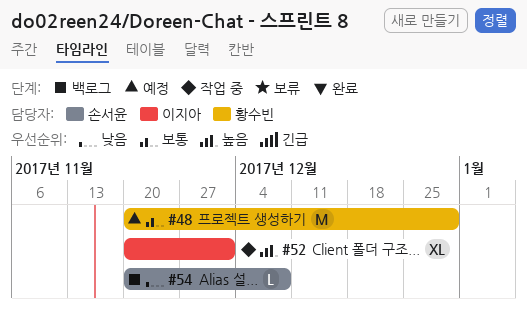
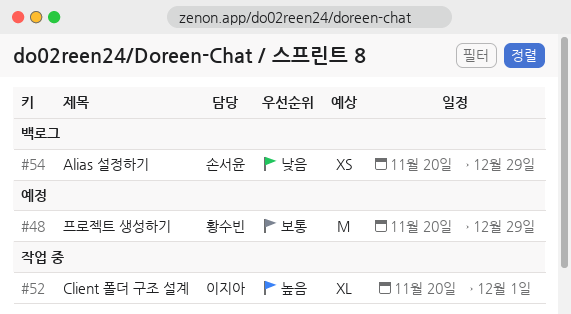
#54, estimate: L -> XS
#54, due: Dec 8 -> Dec 29

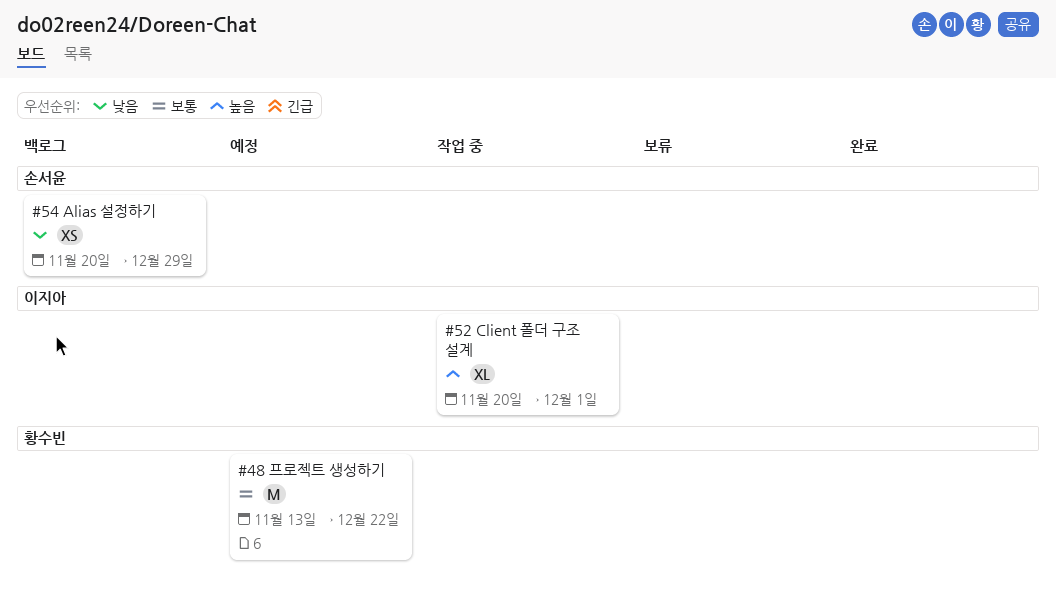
#48, start: Nov 20 -> Nov 13
#48, due: Dec 29 -> Dec 22

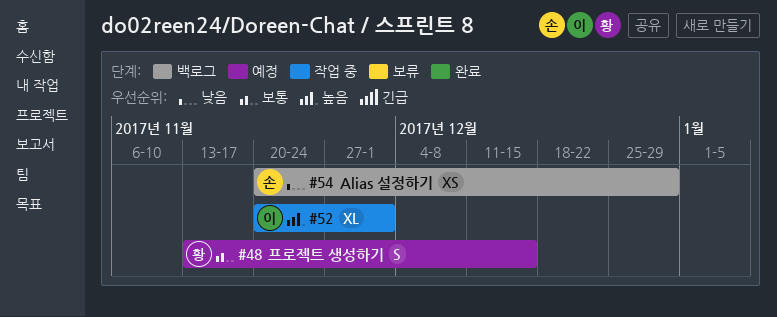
#48, estimate: M -> S
#48, due: Dec 22 -> Dec 15

